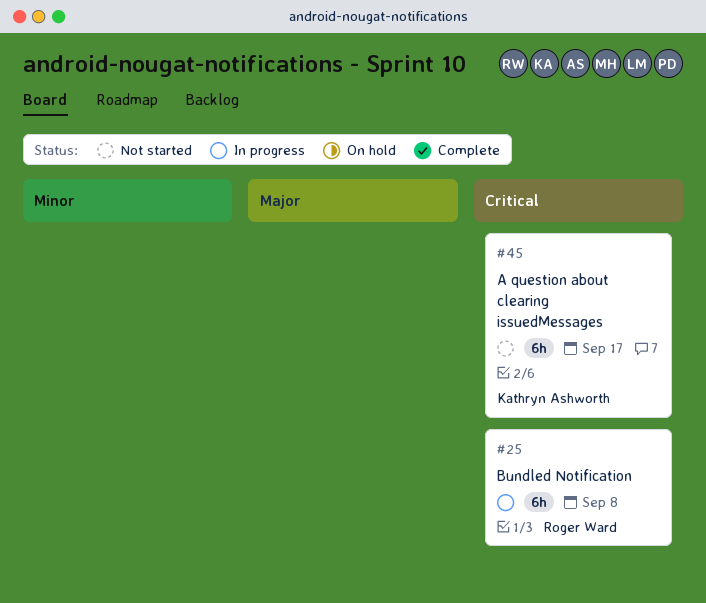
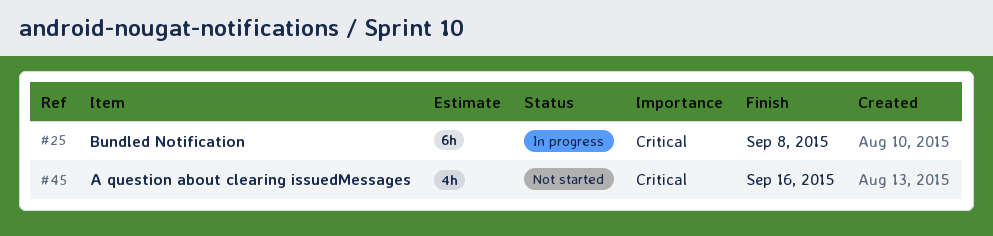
#45, estimate: 6h -> 4h
#45, due: Sep 17 -> Sep 16

